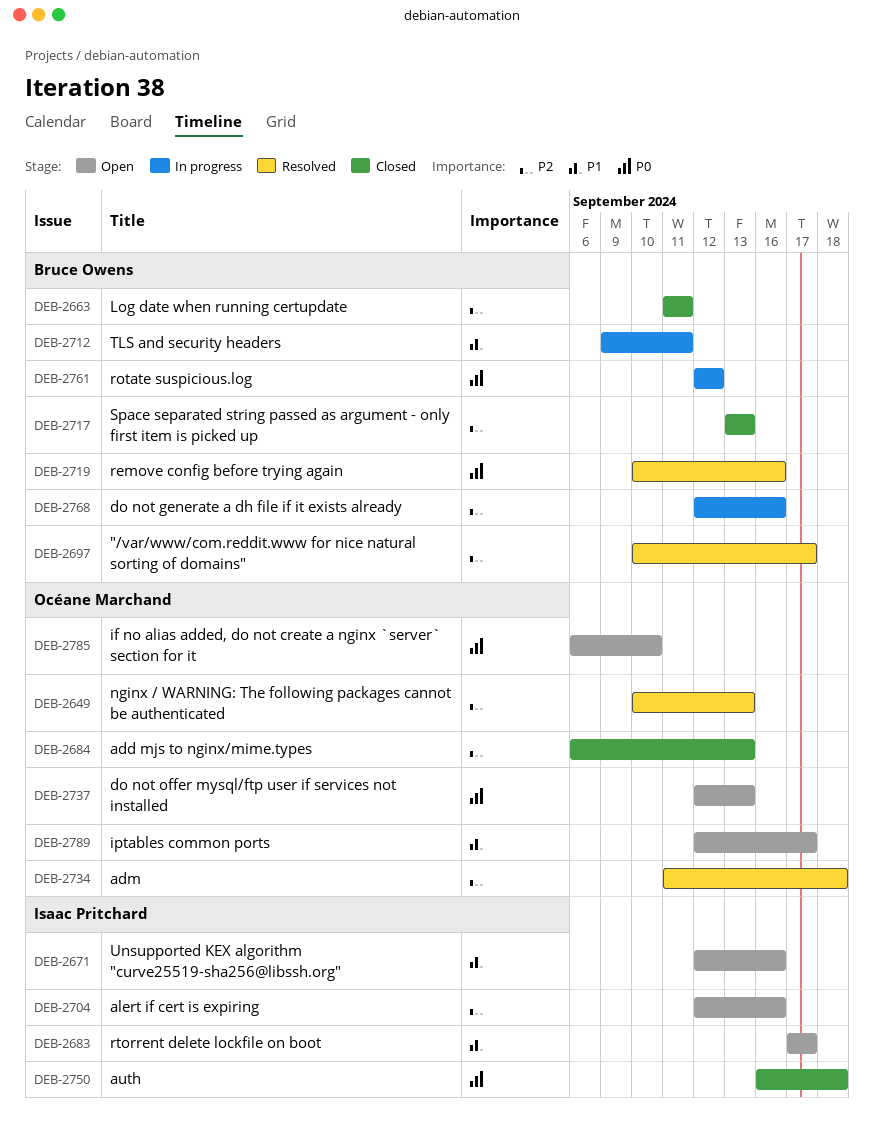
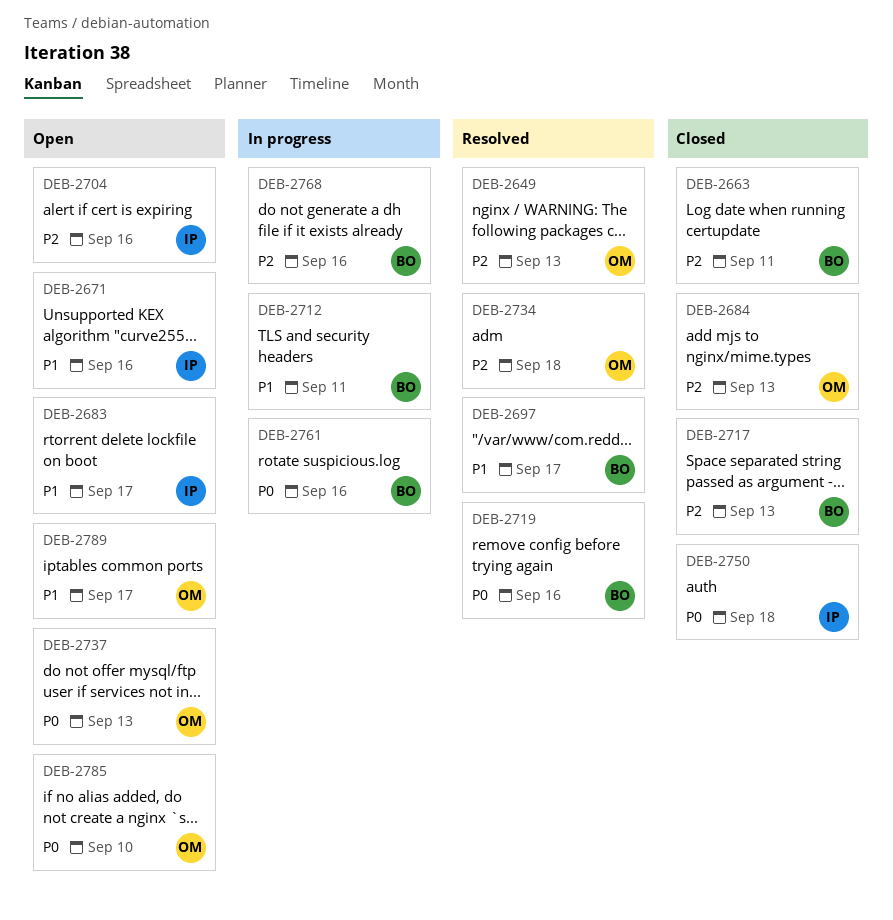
DEB-2697, priority: P2 -> P1
DEB-2761, due: Sep 12 -> Sep 16

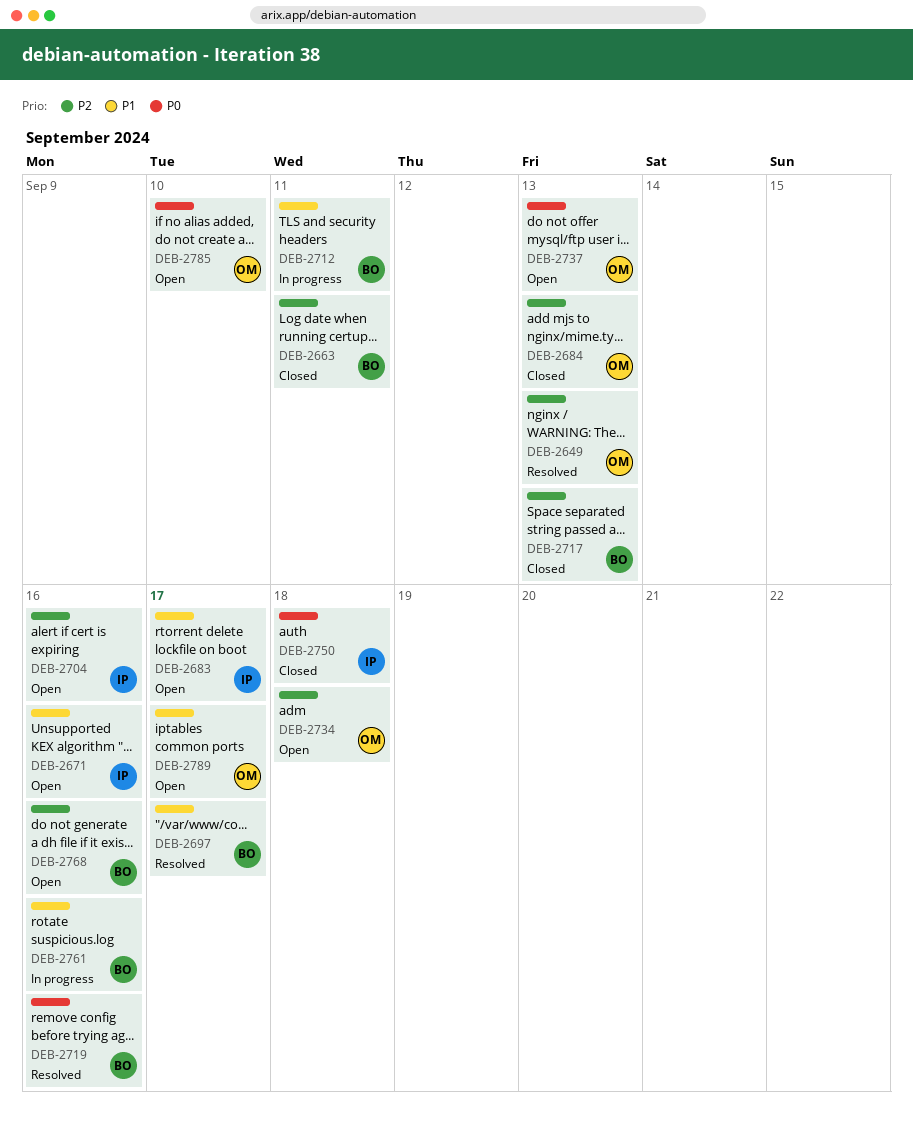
DEB-2734, status: Resolved -> Open
DEB-2761, priority: P0 -> P1
DEB-2768, status: In progress -> Open

